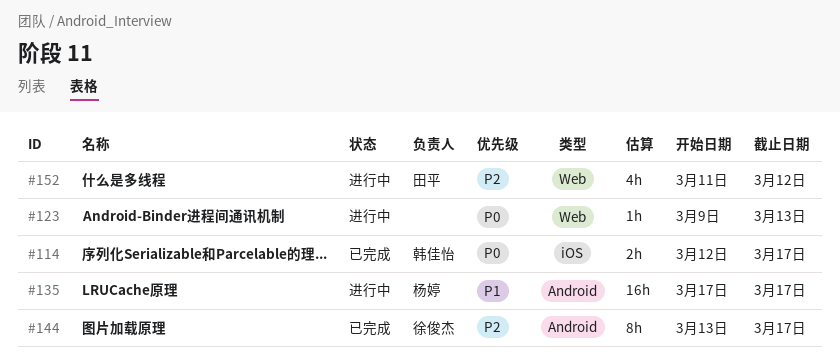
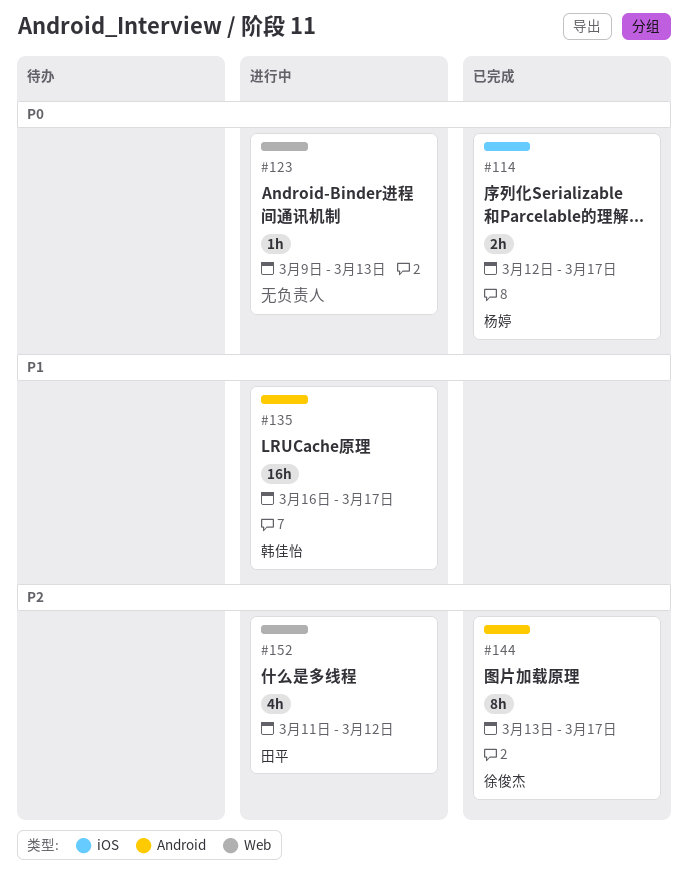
#114, owner: 韩佳怡 -> 杨婷
#135, owner: 杨婷 -> 韩佳怡
#135, start: Mar 17 -> Mar 16

